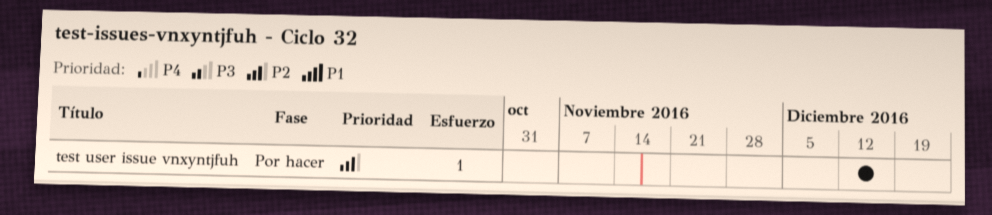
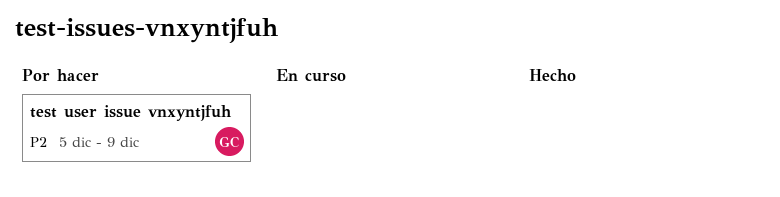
test user issue vnxyntjfuh, start: Dec 12 -> Dec 5
test user issue vnxyntjfuh, due: Dec 16 -> Dec 9

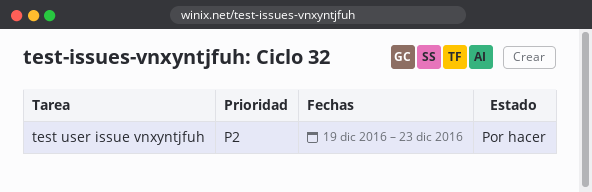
test user issue vnxyntjfuh, start: Dec 5 -> Dec 19
test user issue vnxyntjfuh, due: Dec 9 -> Dec 23

